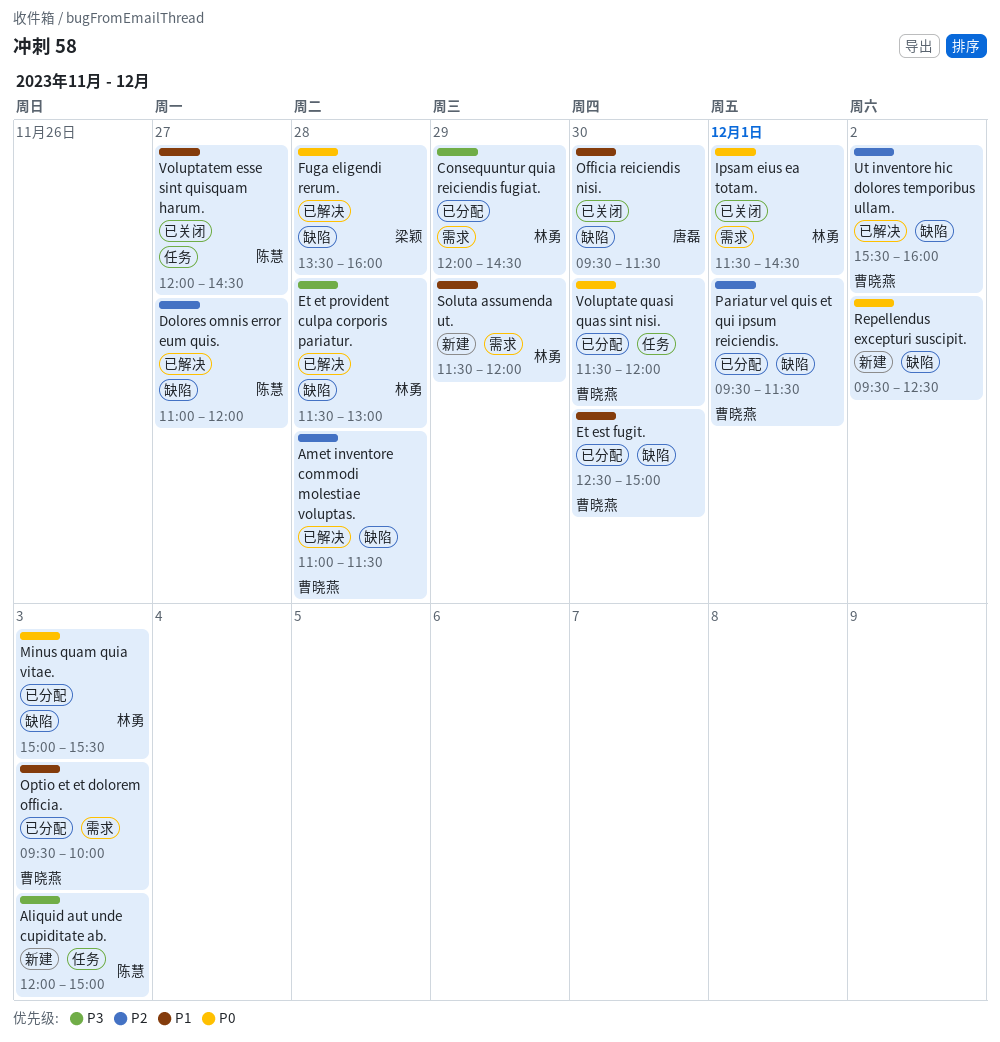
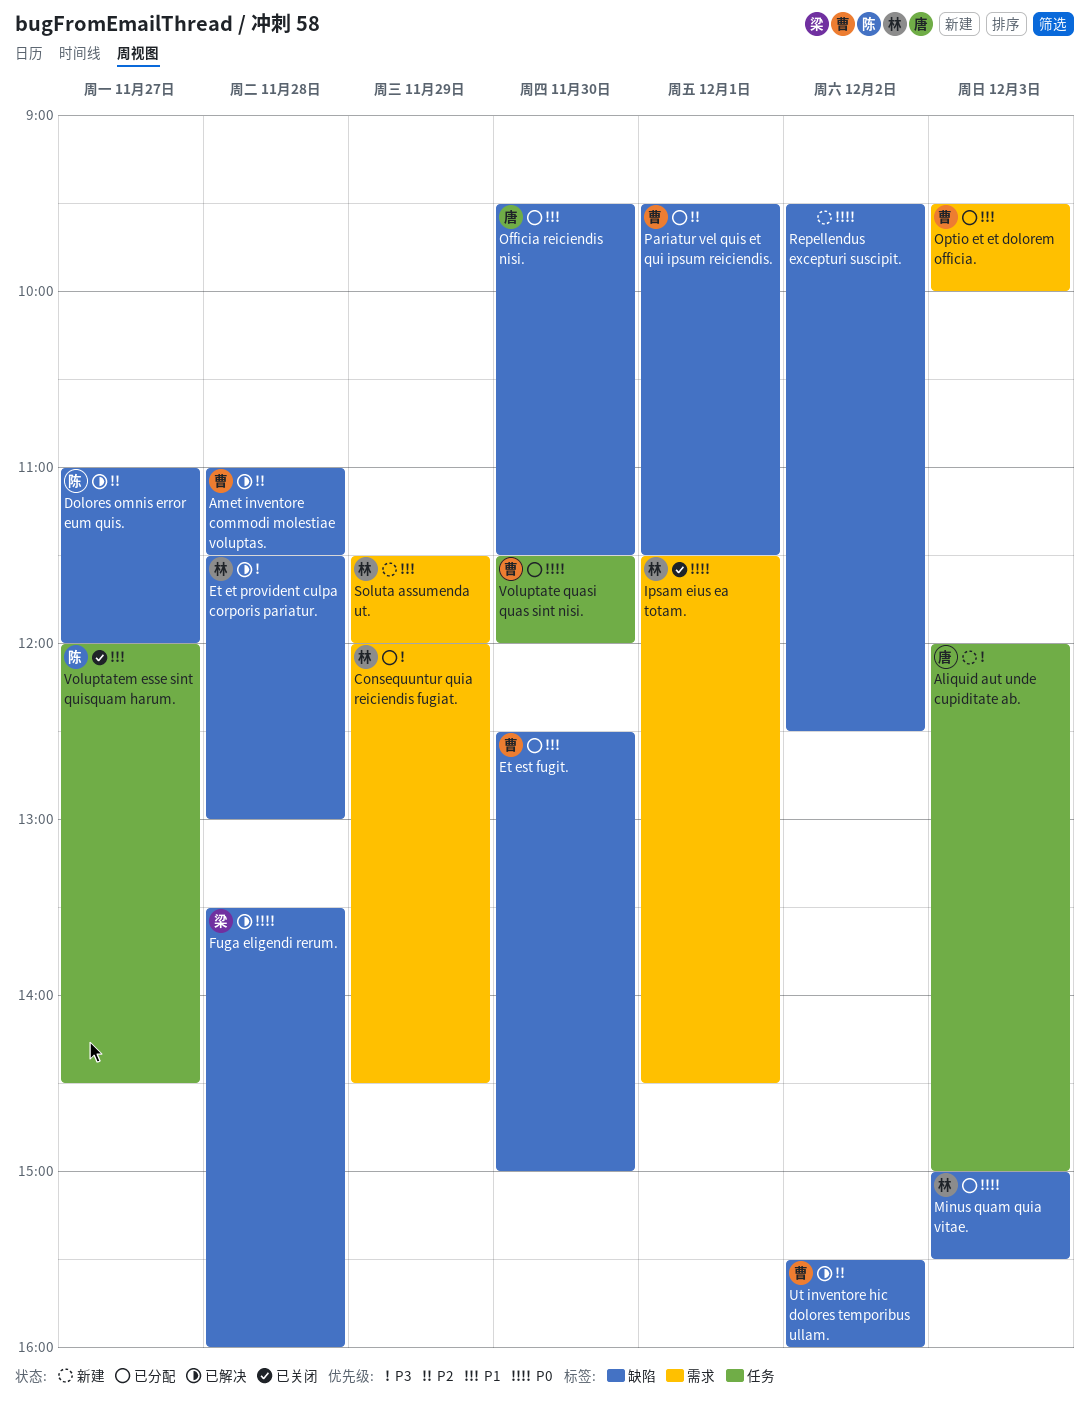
Aliquid aut unde cupiditate ab., owner: 陈慧 -> 唐磊
Officia reiciendis nisi., status: 已关闭 -> 已分配

